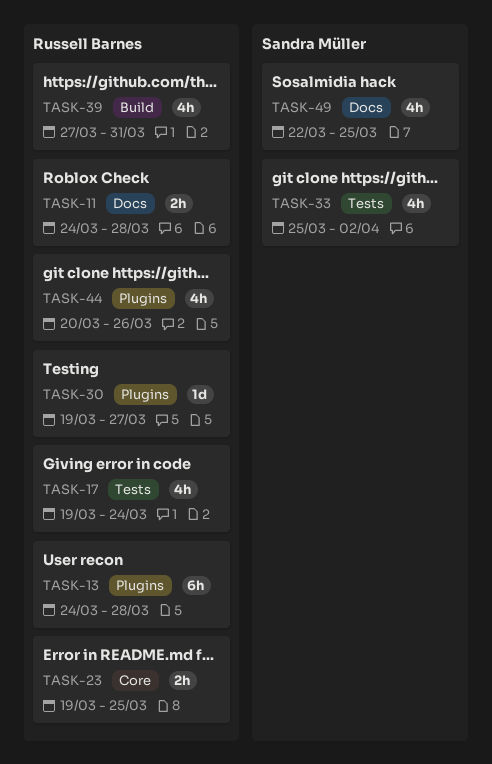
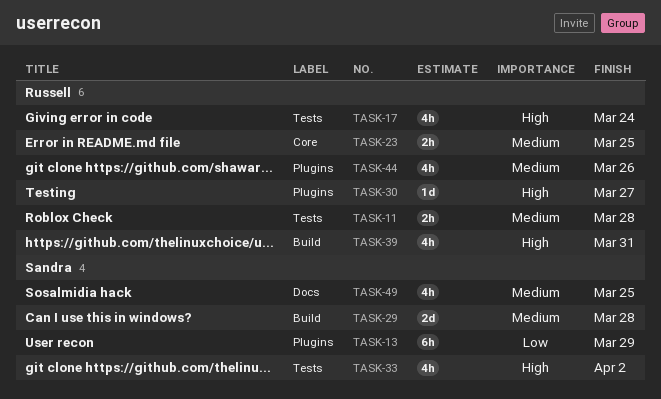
TASK-11, label: Docs -> Tests
TASK-13, owner: Russell Barnes -> Sandra Müller
TASK-13, due: Mar 28 -> Mar 29
TASK-29: none -> present

